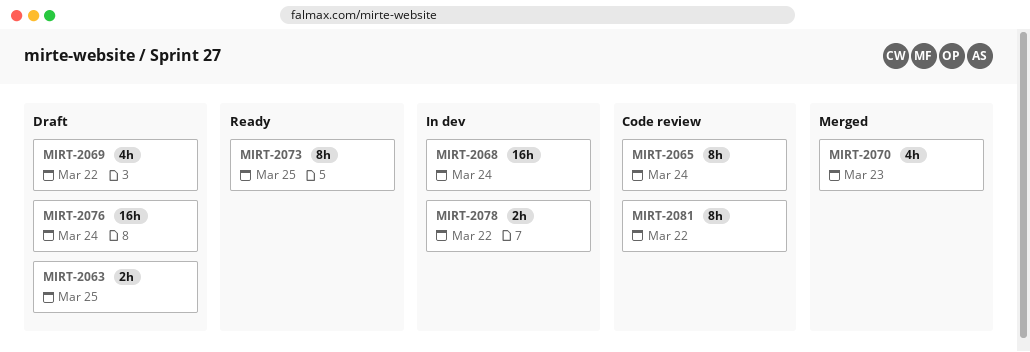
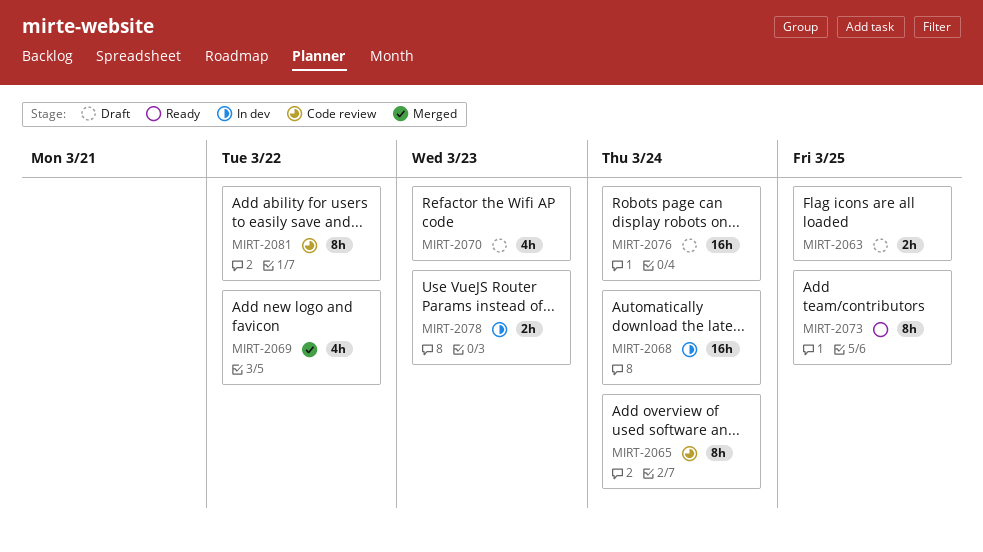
MIRT-2069, status: Draft -> Merged
MIRT-2070, status: Merged -> Draft
MIRT-2078, due: Mar 22 -> Mar 23

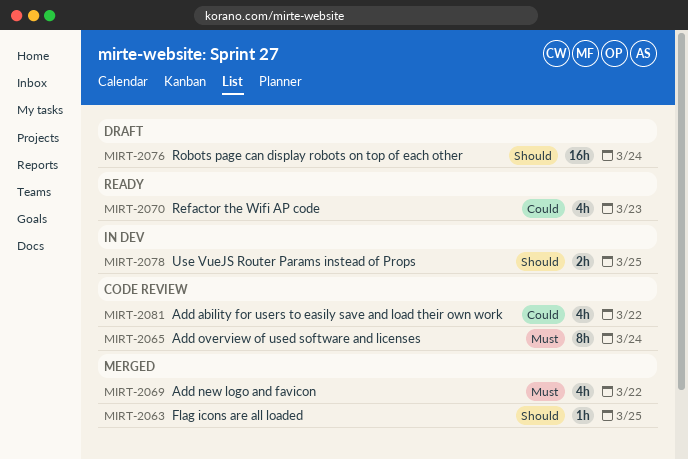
MIRT-2063, status: Draft -> Merged
MIRT-2063, estimate: 2h -> 1h
MIRT-2068: present -> none
MIRT-2070, status: Draft -> Ready
MIRT-2073: present -> none
MIRT-2078, due: Mar 23 -> Mar 25
MIRT-2081, estimate: 8h -> 4h

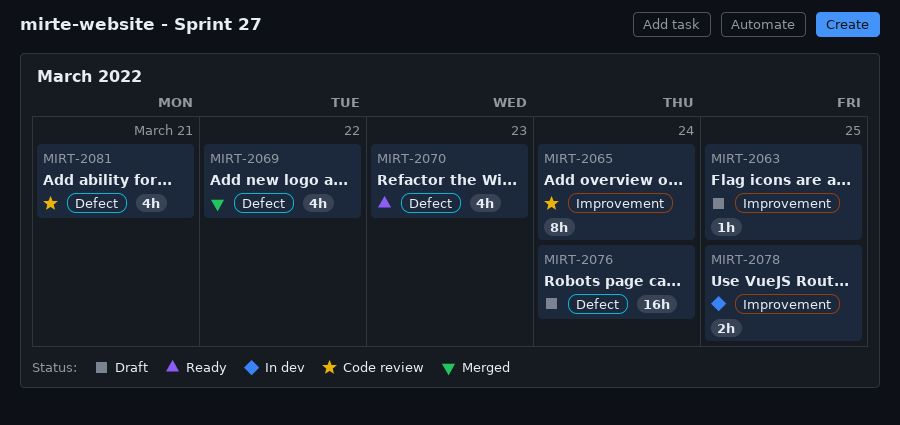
MIRT-2063, status: Merged -> Draft
MIRT-2081, due: Mar 22 -> Mar 21

